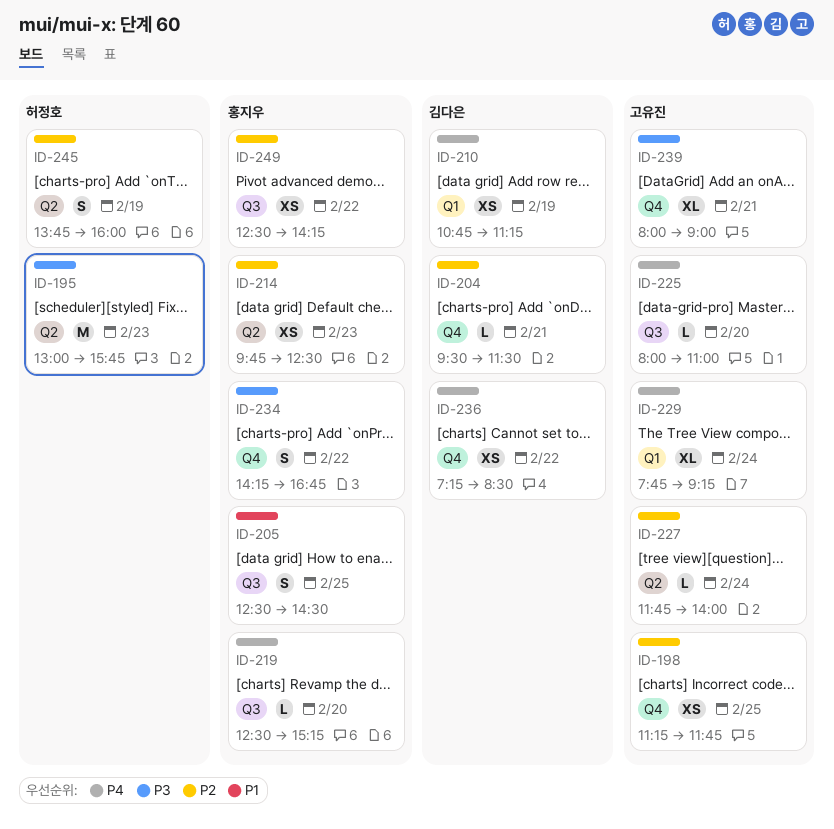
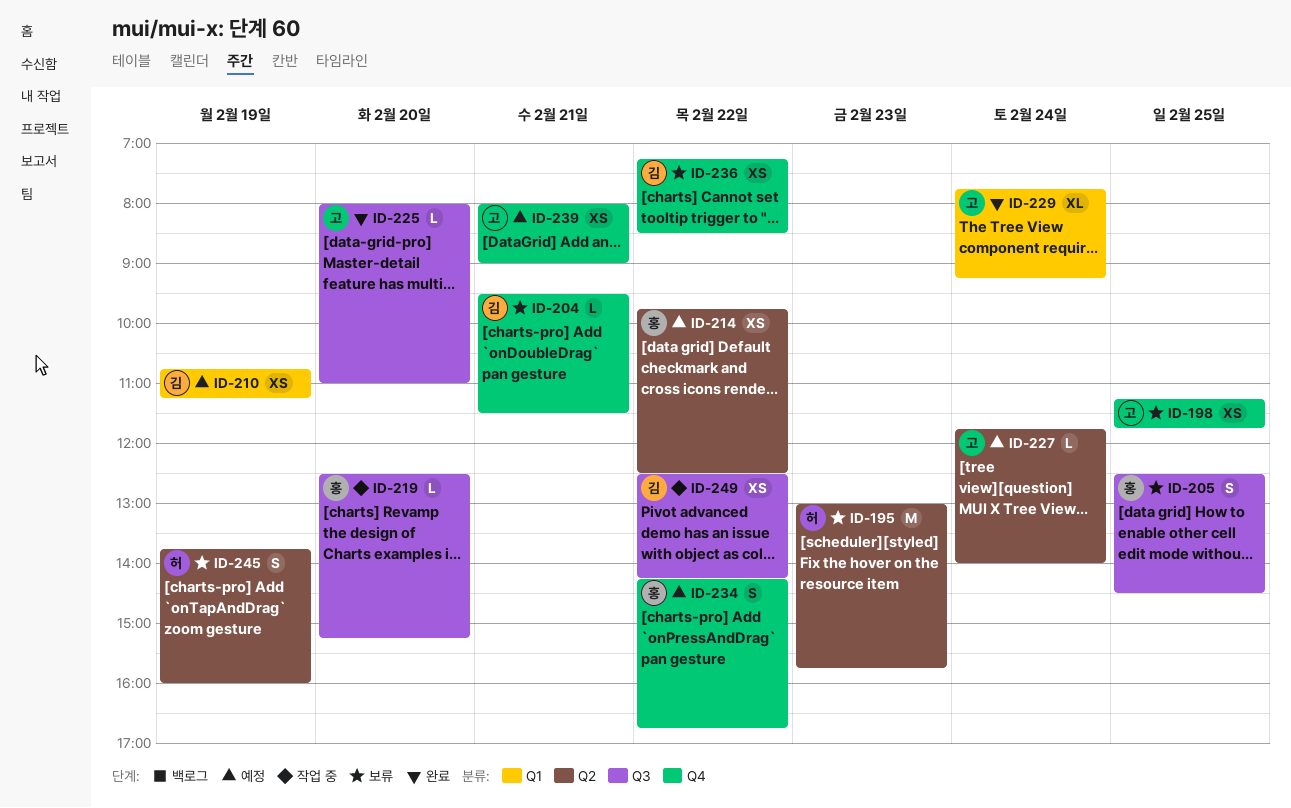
ID-214, day: Feb 23 -> Feb 22
ID-239, estimate: XL -> XS
ID-249, owner: 홍지우 -> 김다은

